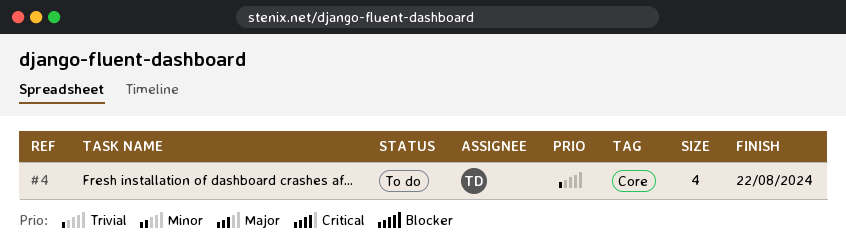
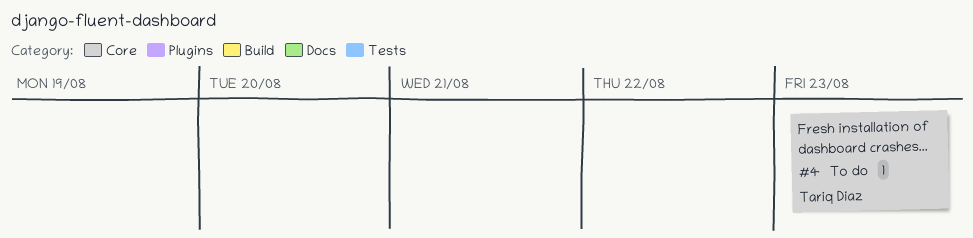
#4, estimate: 4 -> 1
#4, due: Aug 22 -> Aug 23

